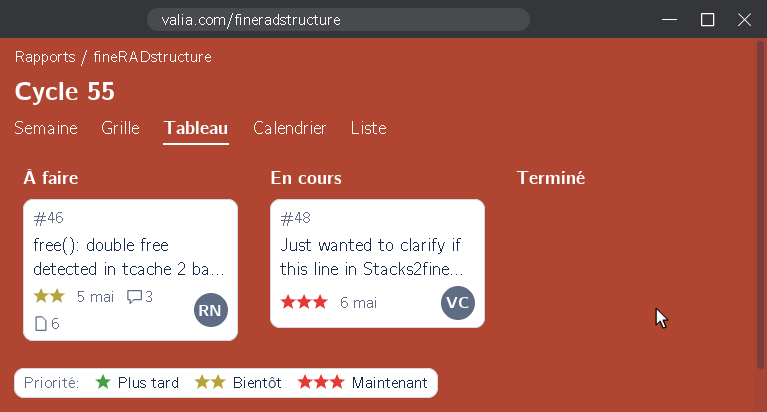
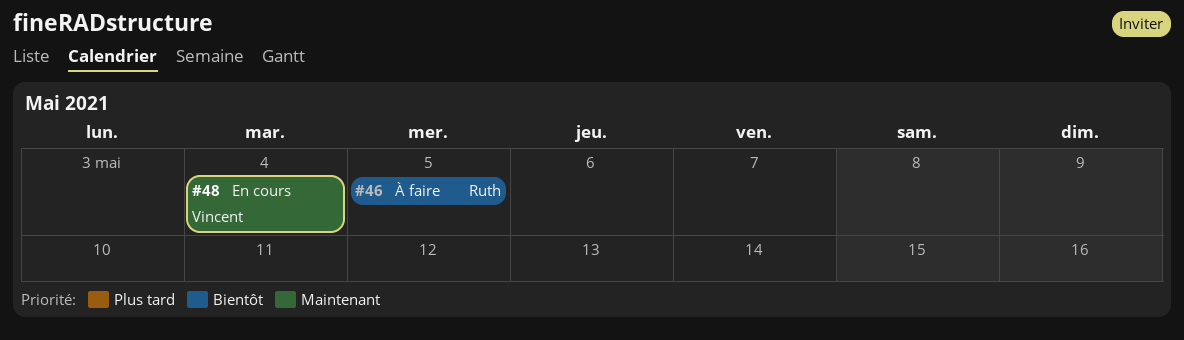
#48, due: May 6 -> May 4

